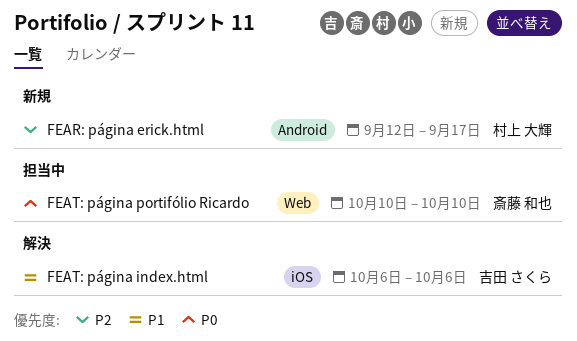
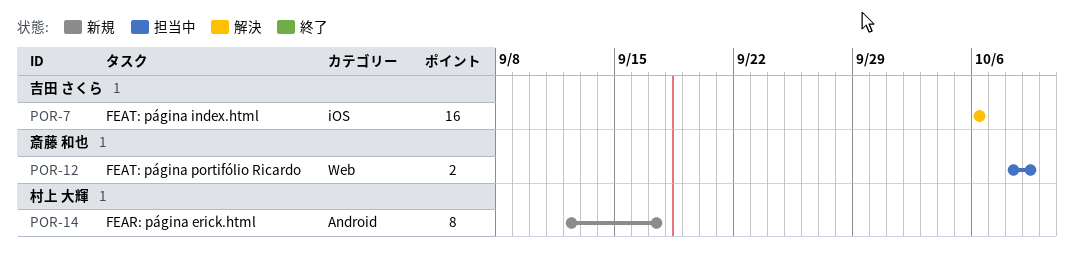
FEAT: página portifólio Ricardo, start: Oct 10 -> Oct 8
FEAT: página portifólio Ricardo, due: Oct 10 -> Oct 9

